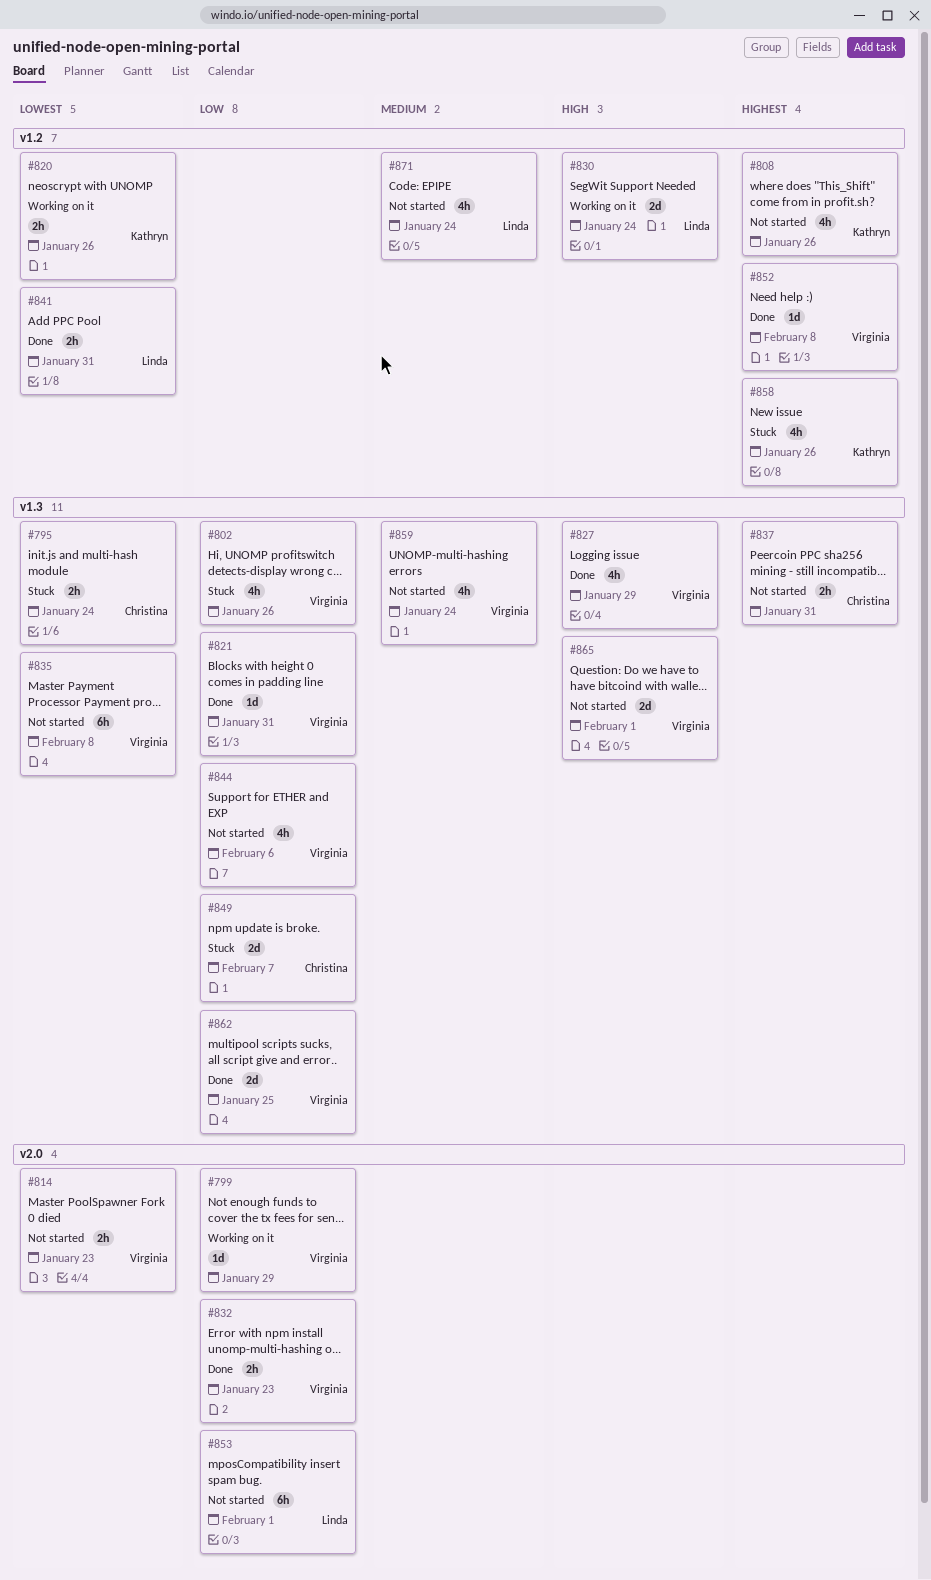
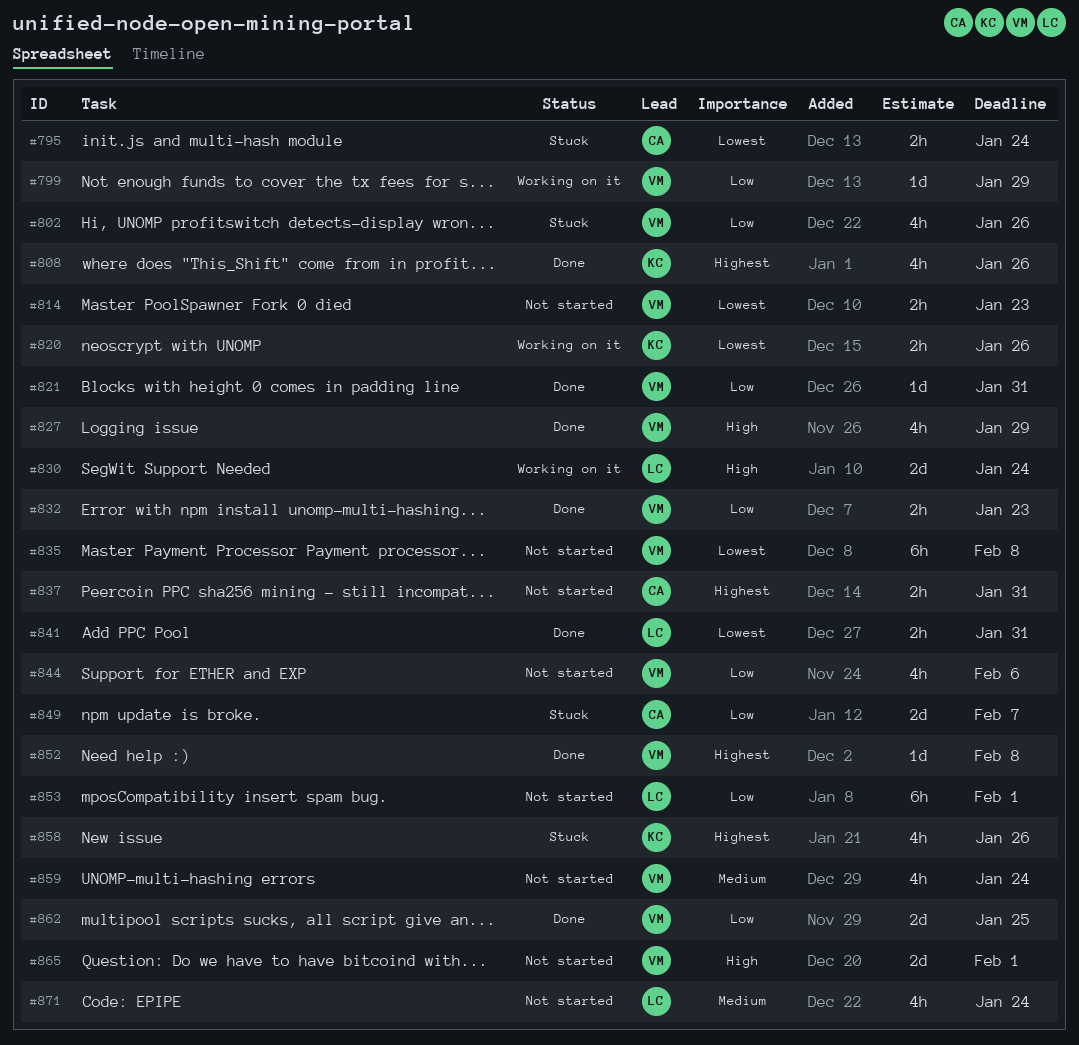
#808, status: Not started -> Done

